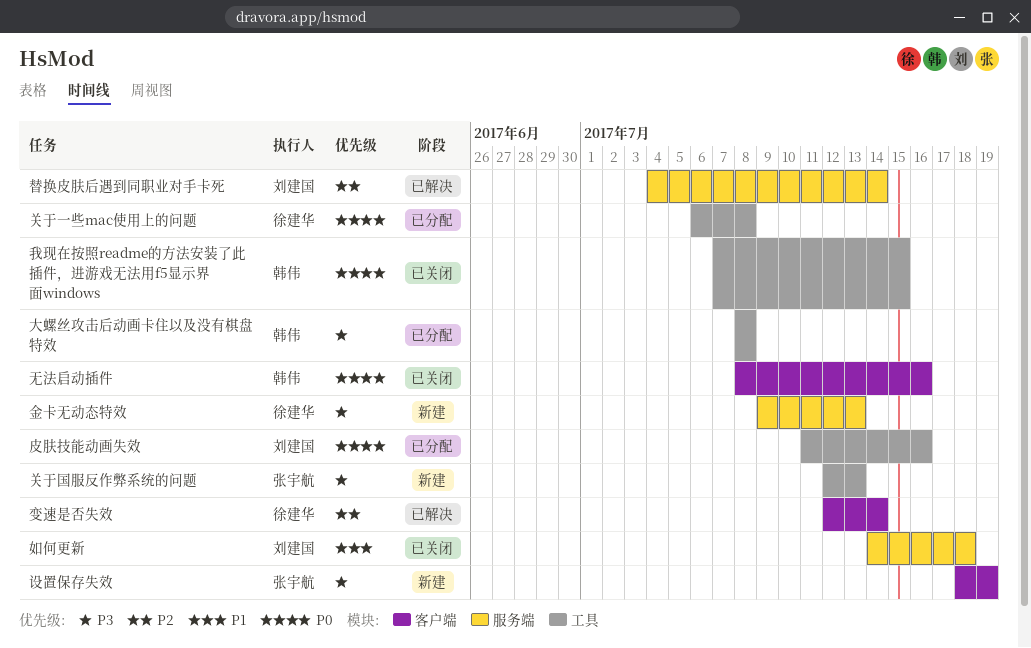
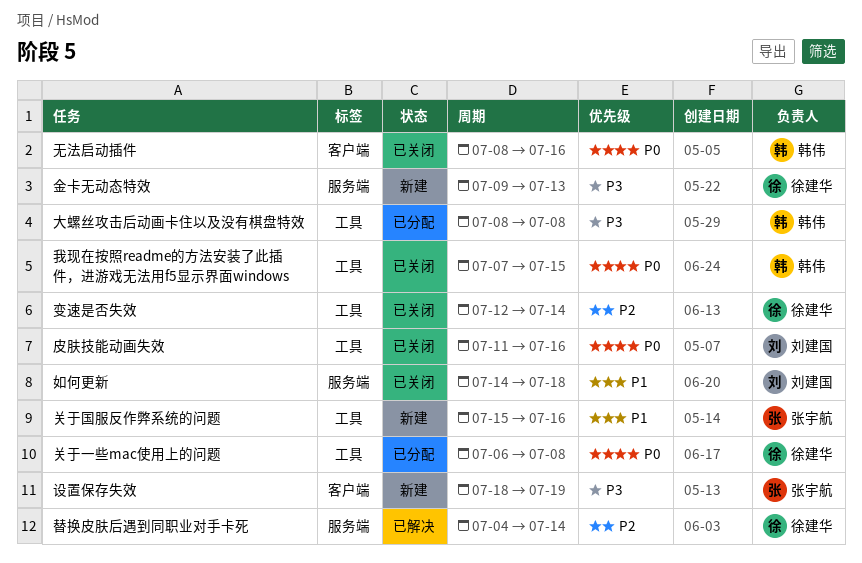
关于国服反作弊系统的问题, priority: P3 -> P1
关于国服反作弊系统的问题, start: Jul 12 -> Jul 15
关于国服反作弊系统的问题, due: Jul 13 -> Jul 16
变速是否失效, status: 已解决 -> 已关闭
变速是否失效, label: 客户端 -> 工具
替换皮肤后遇到同职业对手卡死, owner: 刘建国 -> 徐建华
皮肤技能动画失效, status: 已分配 -> 已关闭

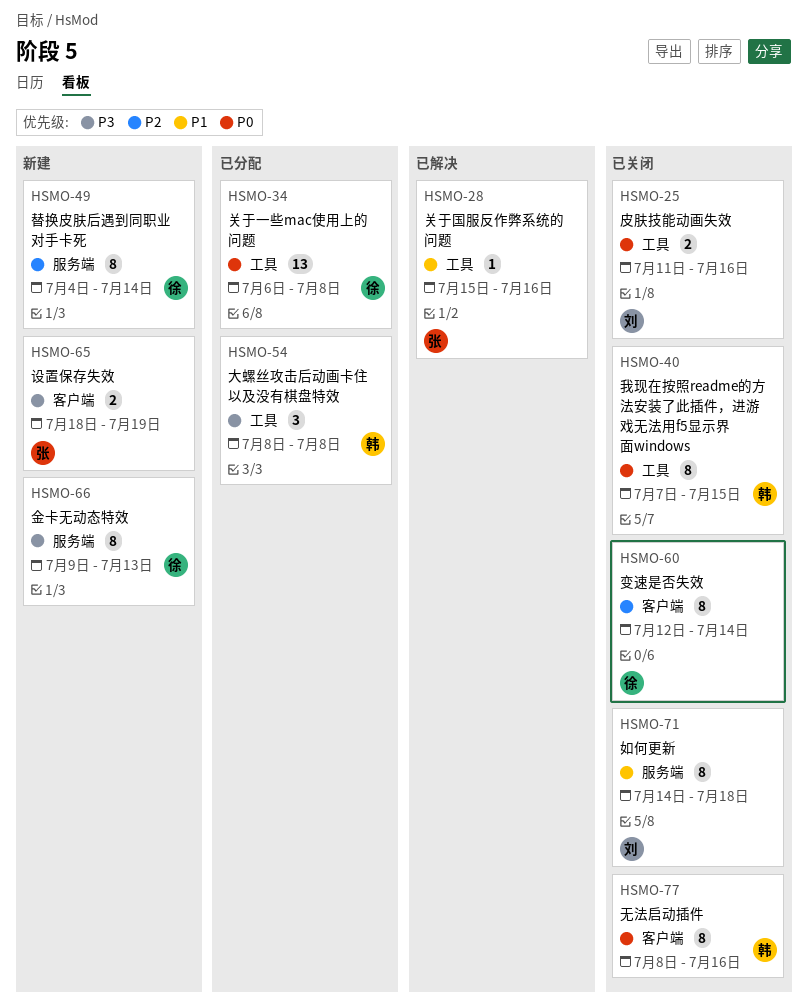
关于国服反作弊系统的问题, status: 新建 -> 已解决
变速是否失效, label: 工具 -> 客户端
替换皮肤后遇到同职业对手卡死, status: 已解决 -> 新建

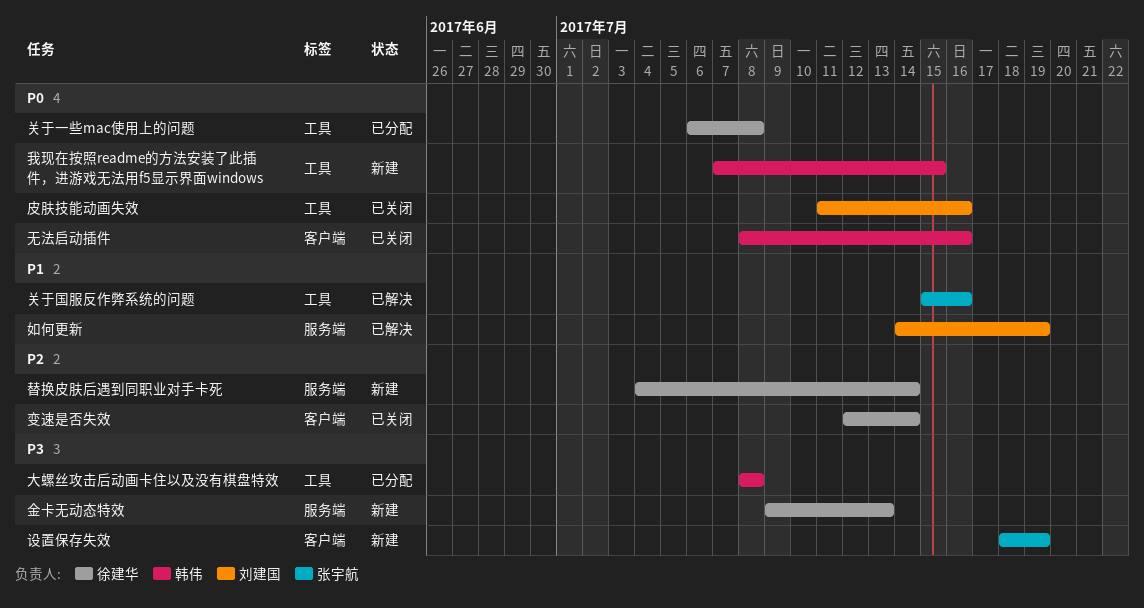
如何更新, status: 已关闭 -> 已解决
如何更新, due: Jul 18 -> Jul 19
我现在按照readme的方法安装了此插件，进游戏无法用f5显示界面windows, status: 已关闭 -> 新建

